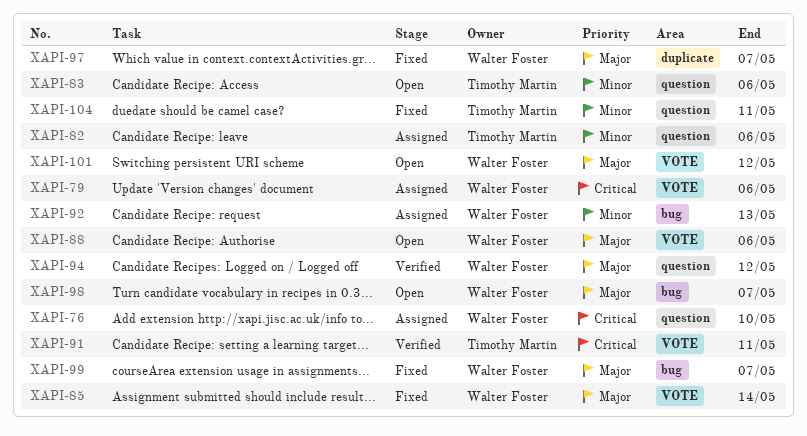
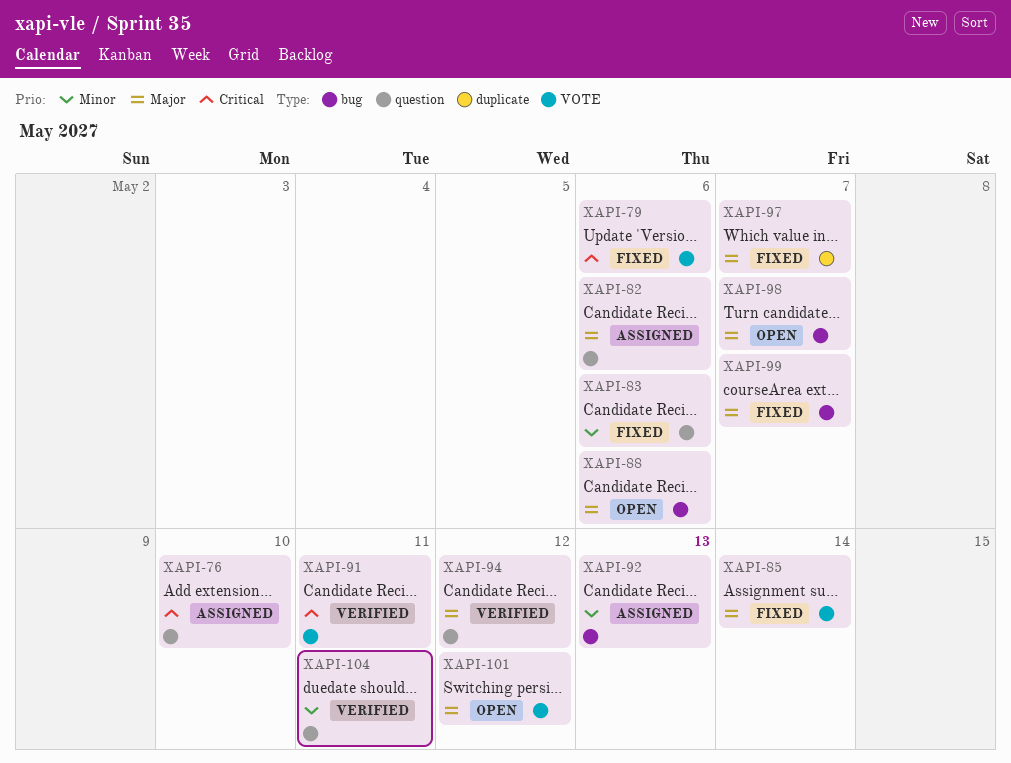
XAPI-79, status: Assigned -> Fixed
XAPI-82, priority: Minor -> Major
XAPI-83, status: Open -> Fixed
XAPI-88, label: VOTE -> bug
XAPI-104, status: Fixed -> Verified

